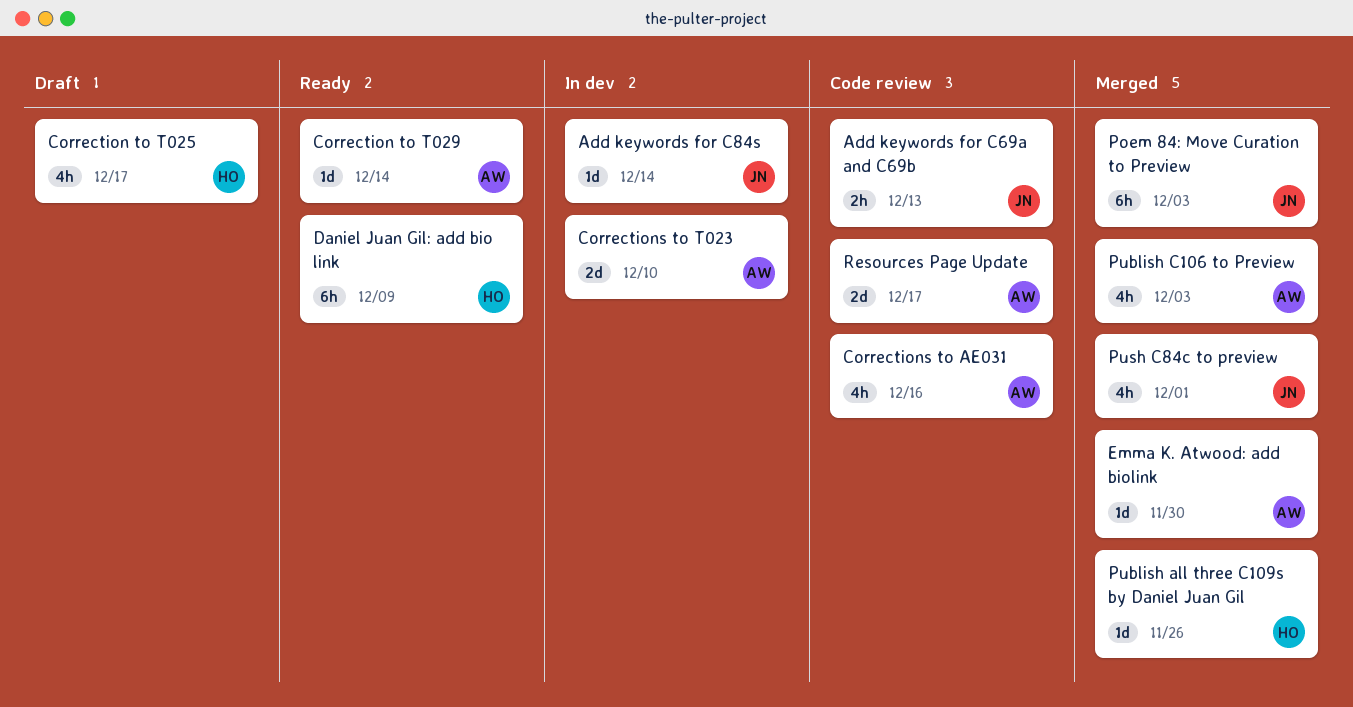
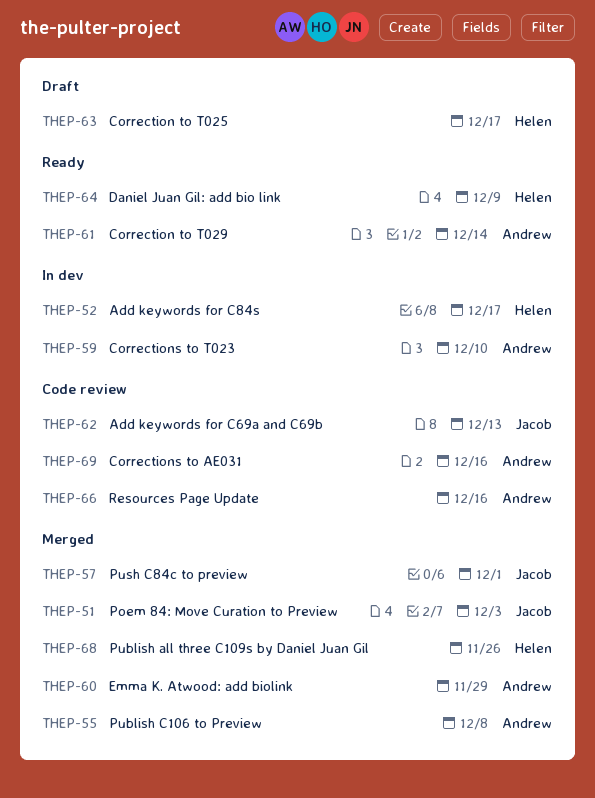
Add keywords for C84s, owner: Jacob -> Helen
Add keywords for C84s, due: Dec 14 -> Dec 17
Emma K. Atwood: add biolink, due: Nov 30 -> Nov 29
Publish C106 to Preview, due: Dec 3 -> Dec 8
Resources Page Update, due: Dec 17 -> Dec 16

